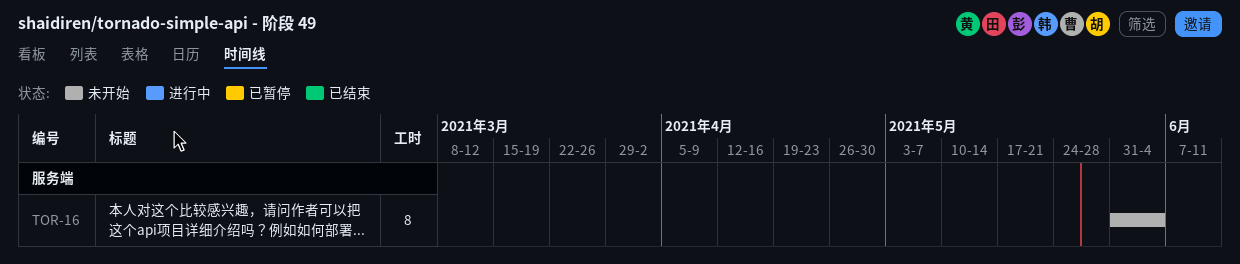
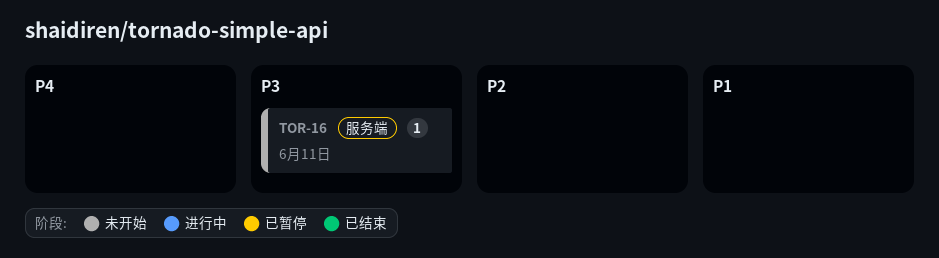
TOR-16, estimate: 8 -> 1
TOR-16, due: Jun 4 -> Jun 11

